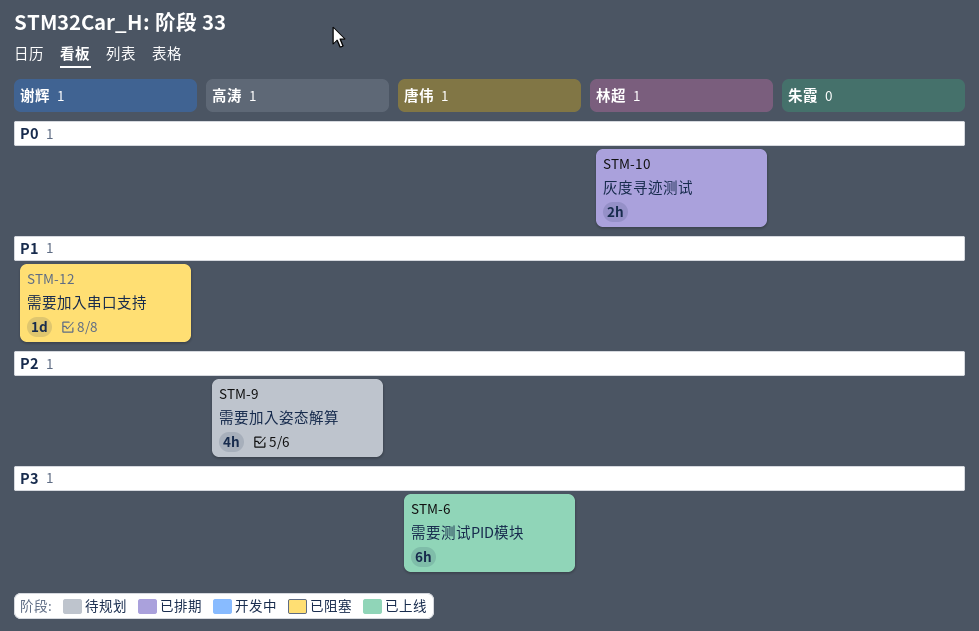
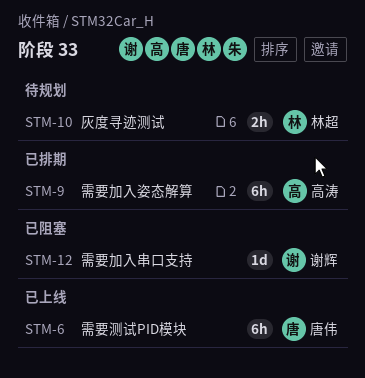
STM-9, status: 待规划 -> 已排期
STM-9, estimate: 4h -> 6h
STM-10, status: 已排期 -> 待规划

